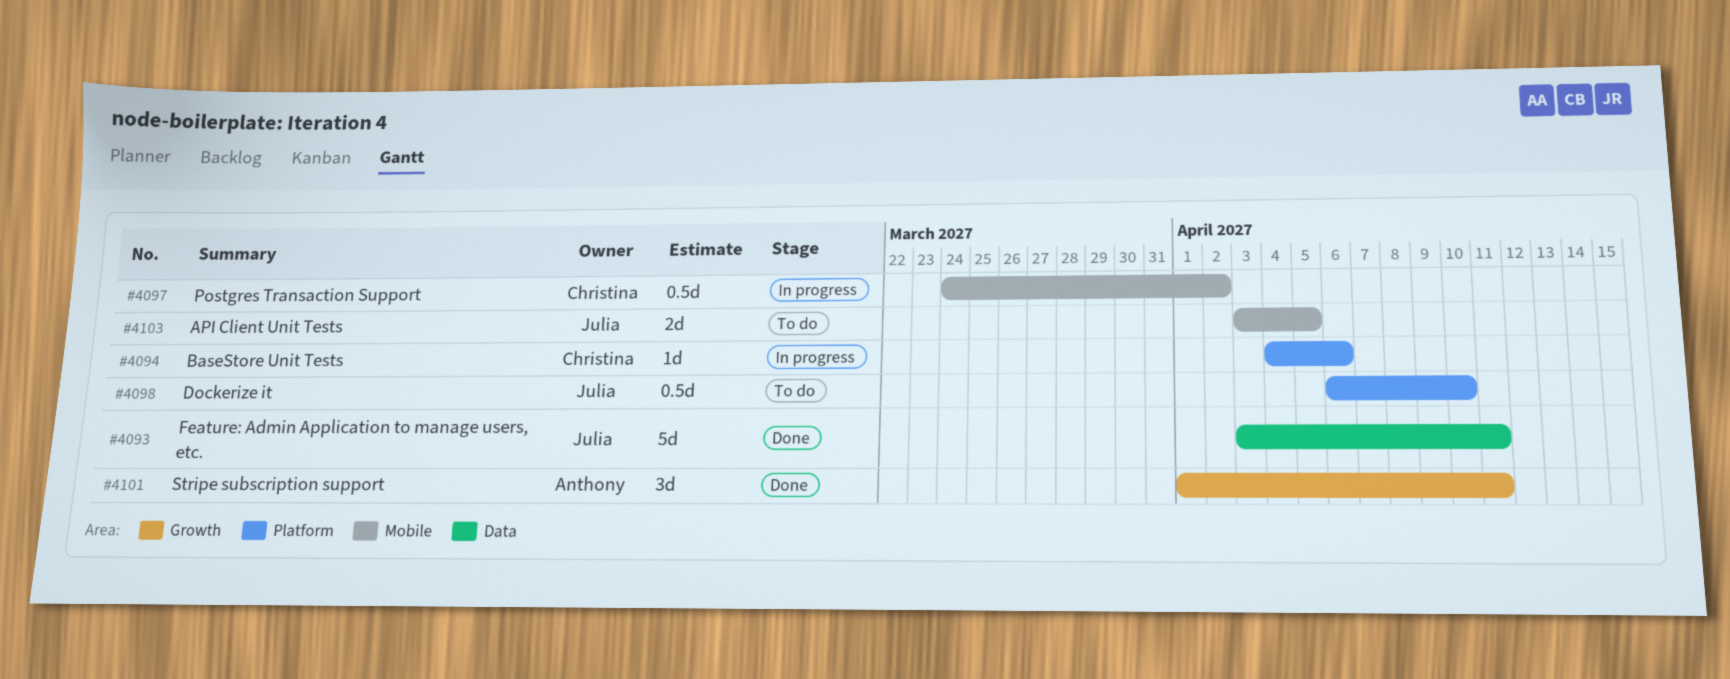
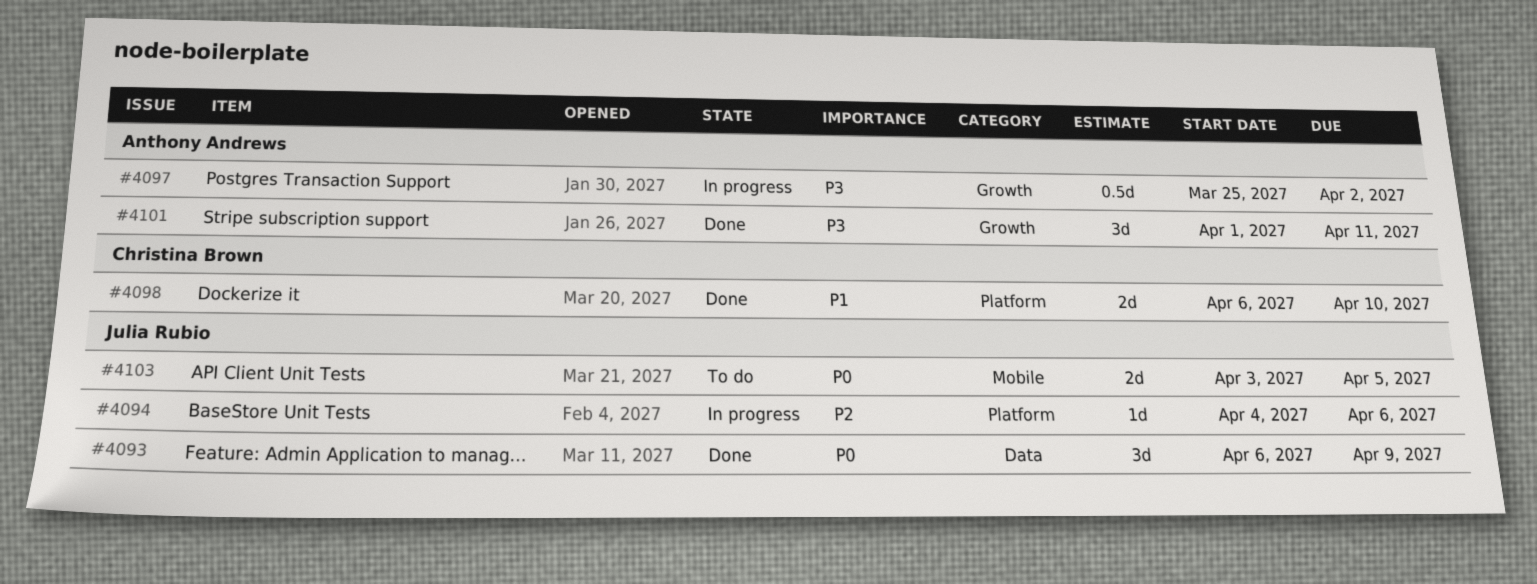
#4093, estimate: 5d -> 3d
#4093, start: Apr 3 -> Apr 6
#4093, due: Apr 11 -> Apr 9
#4094, owner: Christina Brown -> Julia Rubio
#4097, owner: Christina Brown -> Anthony Andrews
#4097, label: Mobile -> Growth
#4097, start: Mar 24 -> Mar 25
#4098, status: To do -> Done
#4098, owner: Julia Rubio -> Christina Brown
#4098, estimate: 0.5d -> 2d

